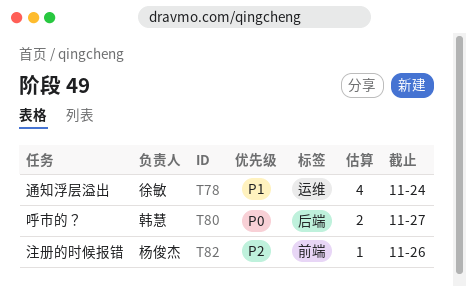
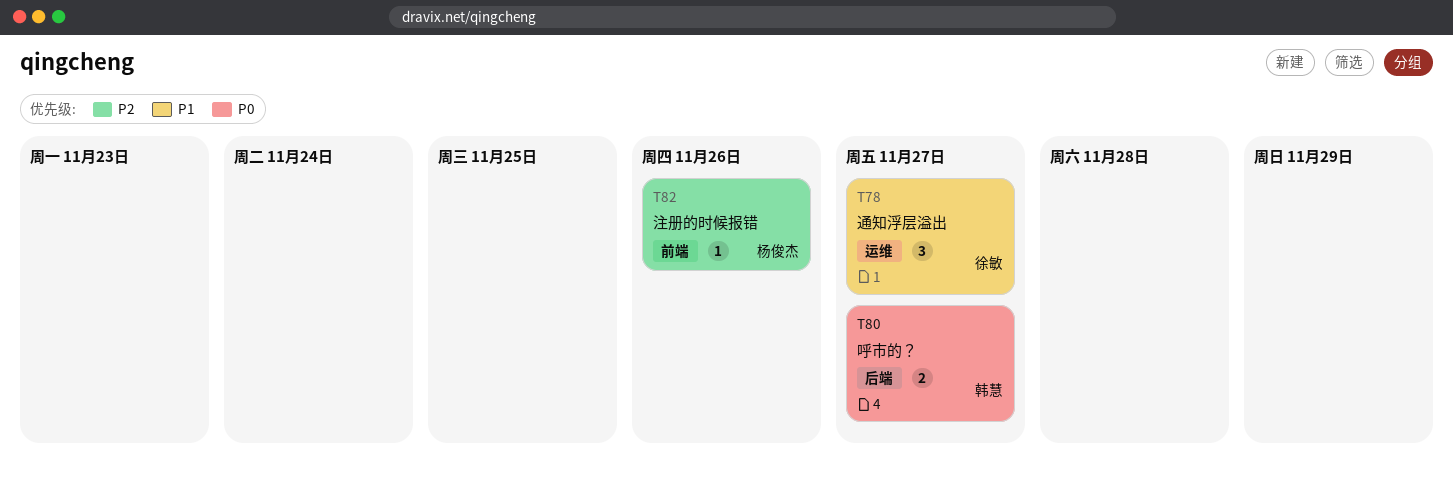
T78, estimate: 4 -> 3
T78, due: Nov 24 -> Nov 27

